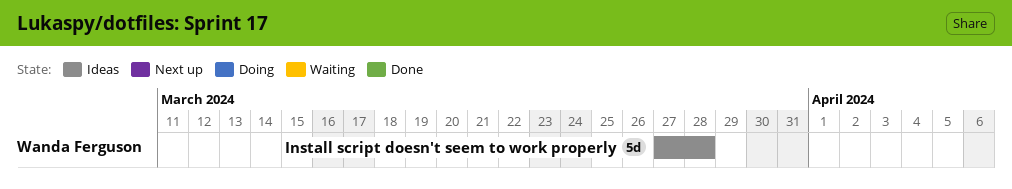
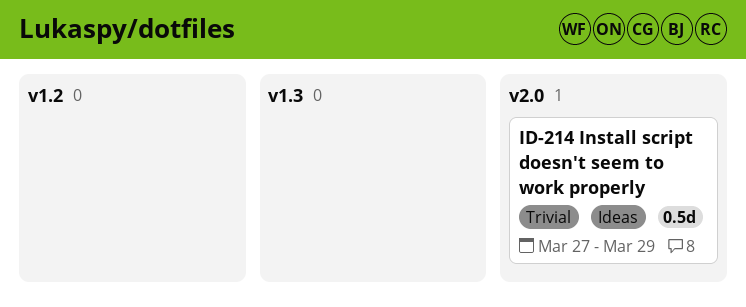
Install script doesn't seem to work properly, estimate: 5d -> 0.5d
Install script doesn't seem to work properly, due: Mar 28 -> Mar 29

